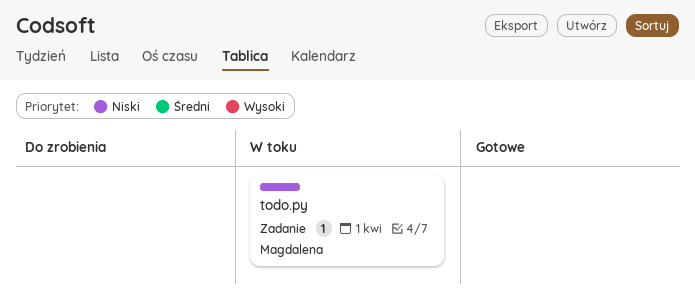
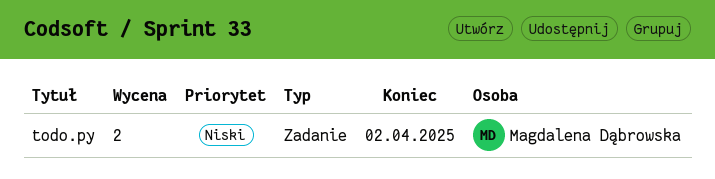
todo.py, estimate: 1 -> 2
todo.py, due: Apr 1 -> Apr 2

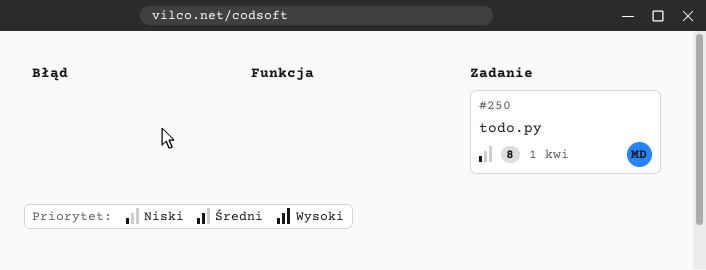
todo.py, estimate: 2 -> 8
todo.py, due: Apr 2 -> Apr 1

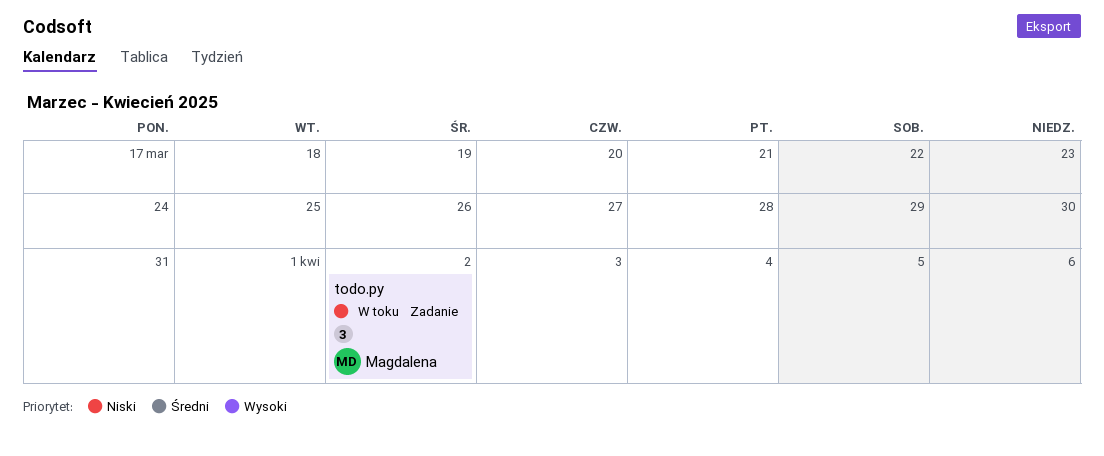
todo.py, estimate: 8 -> 3
todo.py, due: Apr 1 -> Apr 2

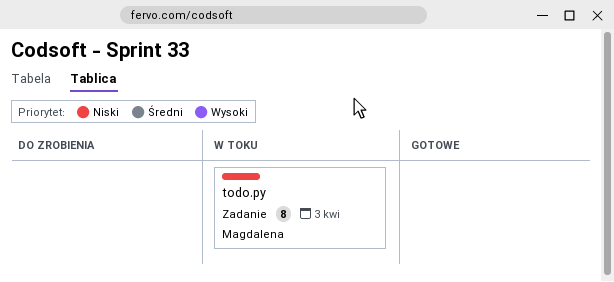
todo.py, estimate: 3 -> 8
todo.py, due: Apr 2 -> Apr 3

